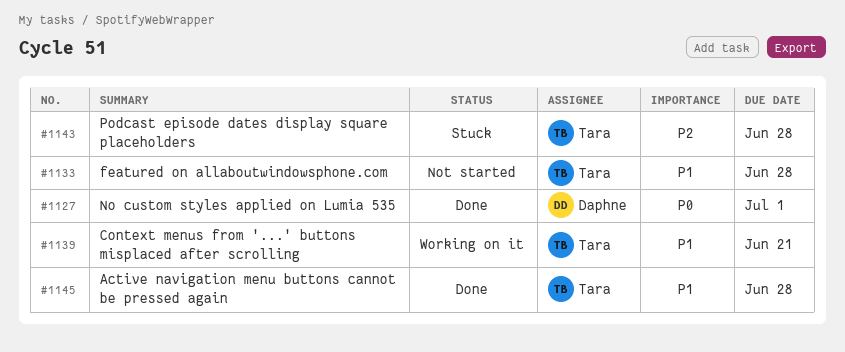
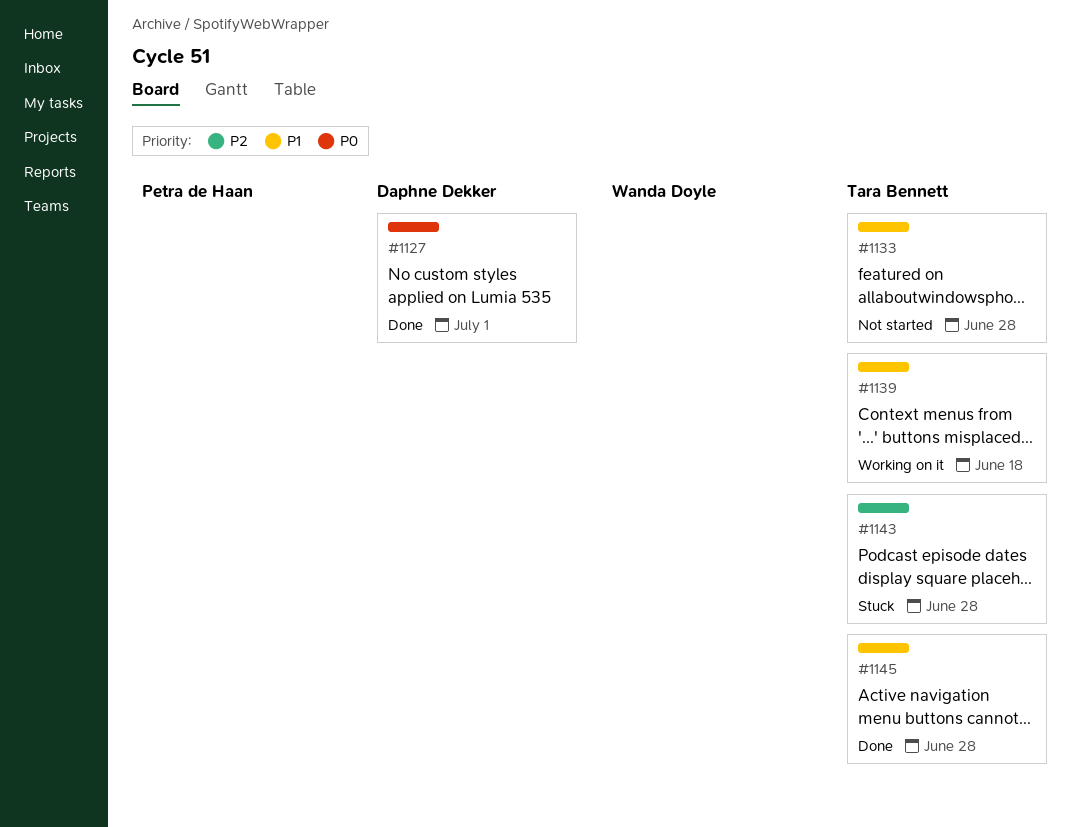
#1139, due: Jun 21 -> Jun 18

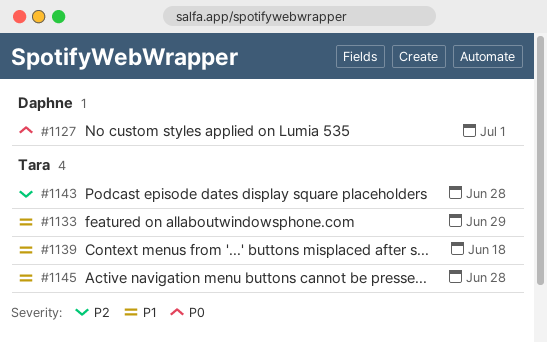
#1133, due: Jun 28 -> Jun 29

